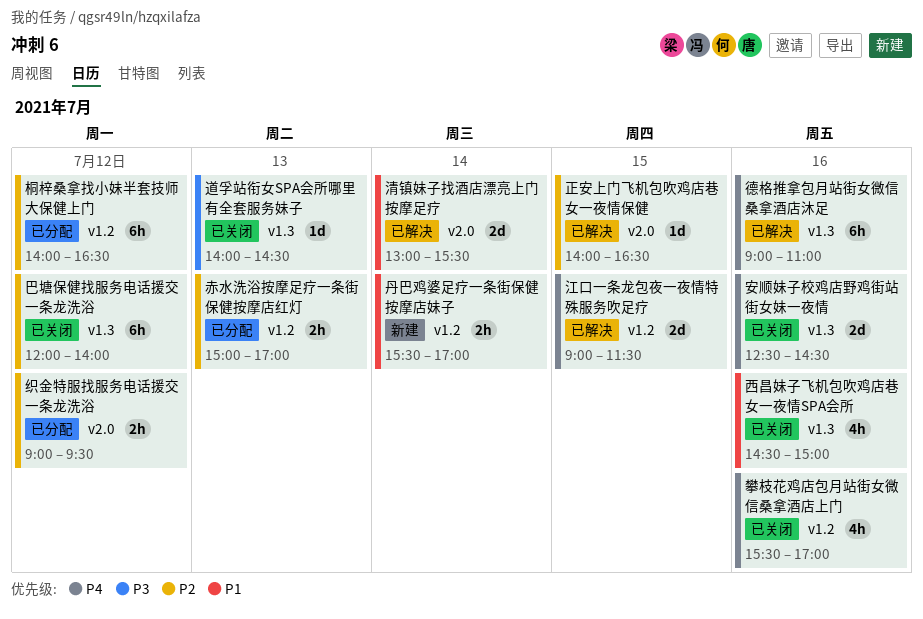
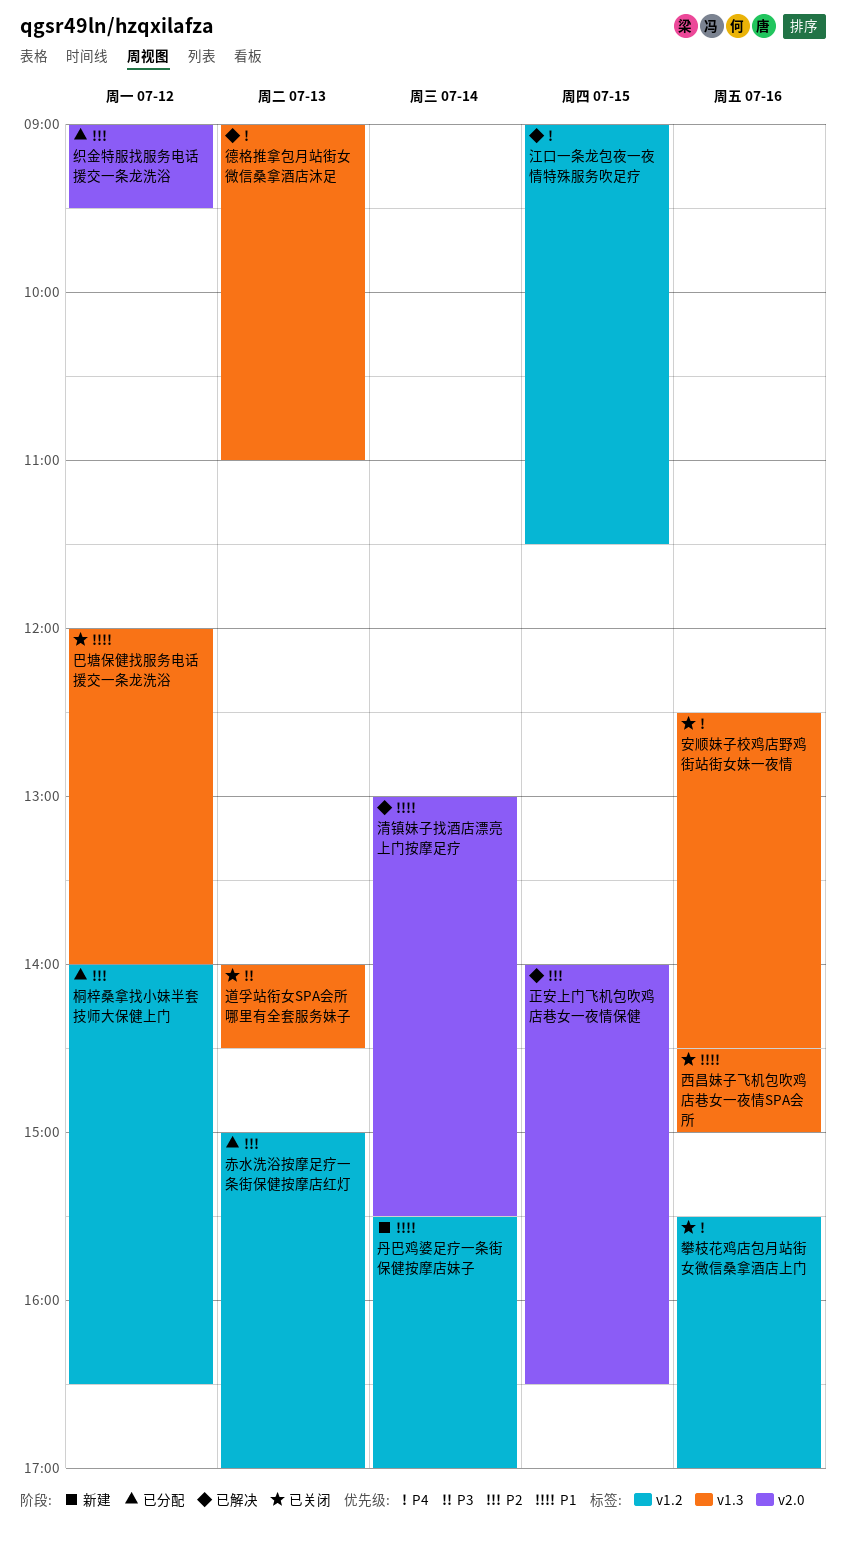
巴塘保健找服务电话援交一条龙洗浴, priority: P2 -> P1
德格推拿包月站街女微信桑拿酒店沐足, day: Jul 16 -> Jul 13

